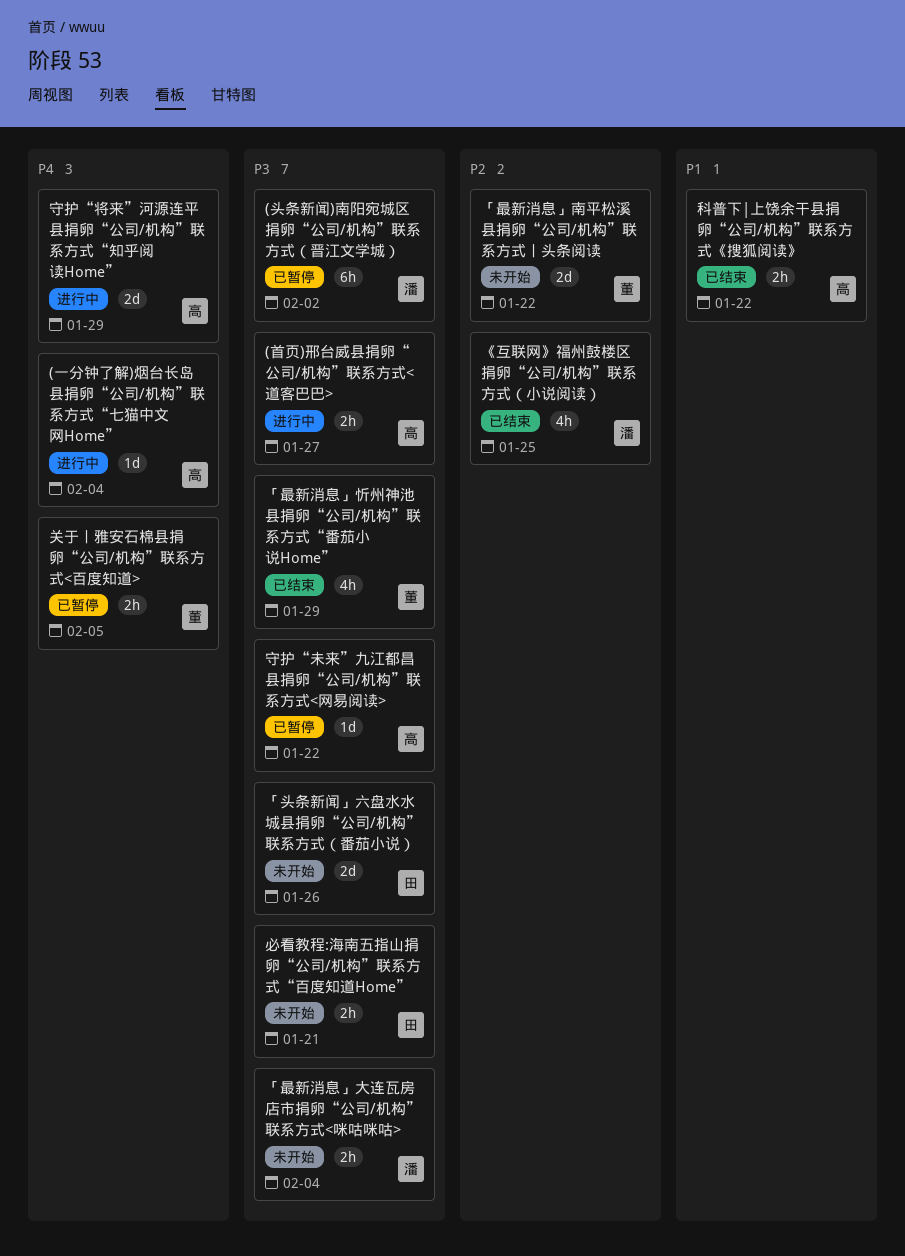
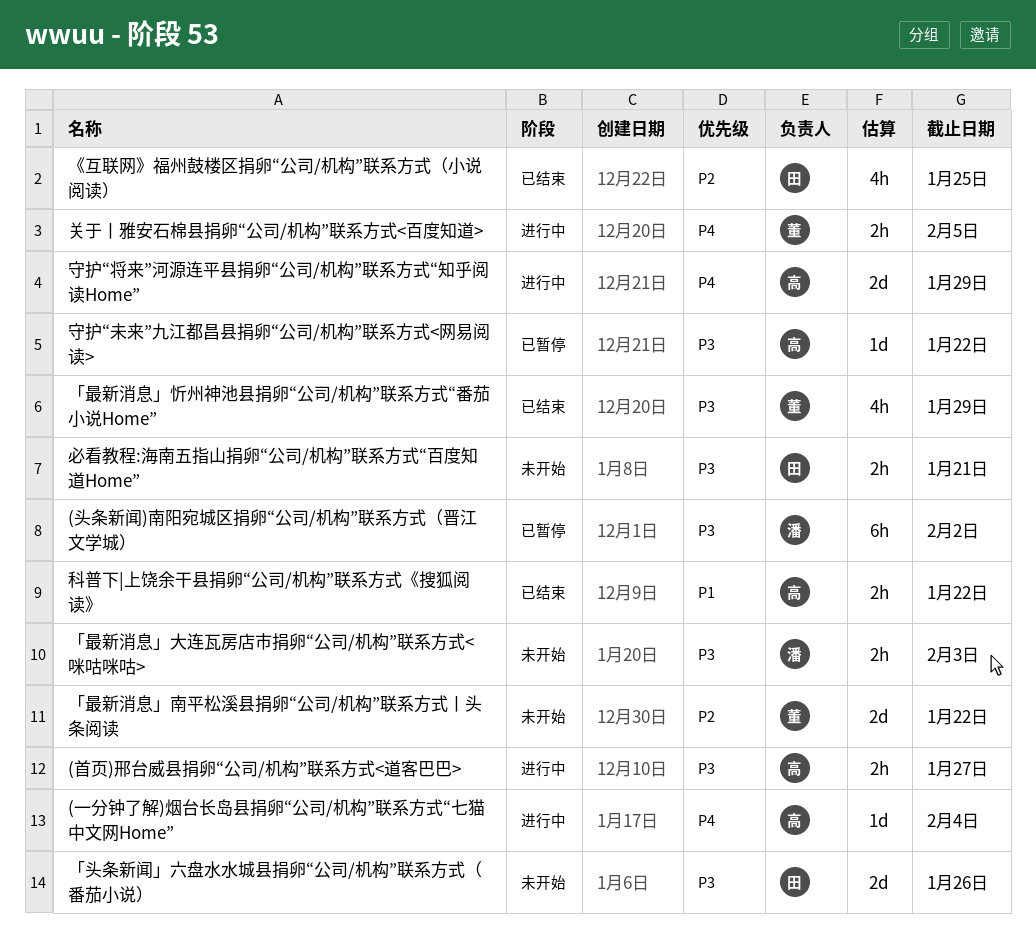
《互联网》福州鼓楼区捐卵“公司/机构”联系方式（小说阅读）, owner: 潘 -> 田
「最新消息」大连瓦房店市捐卵“公司/机构”联系方式<咪咕咪咕>, due: Feb 4 -> Feb 3
关于丨雅安石棉县捐卵“公司/机构”联系方式<百度知道>, status: 已暂停 -> 进行中

